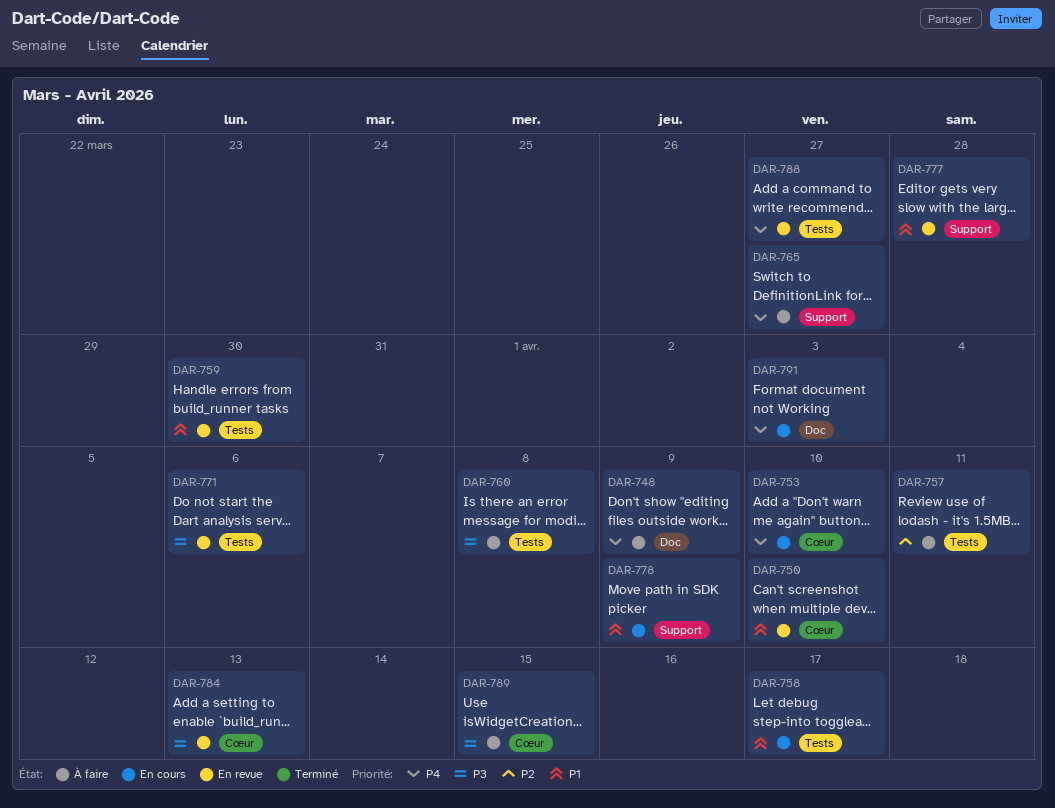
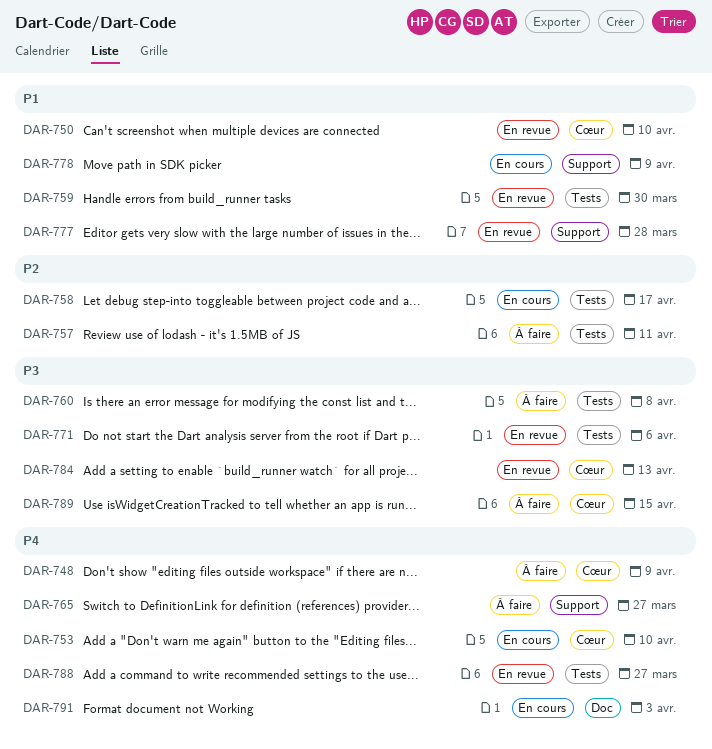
DAR-748, label: Doc -> Cœur
DAR-758, priority: P1 -> P2

